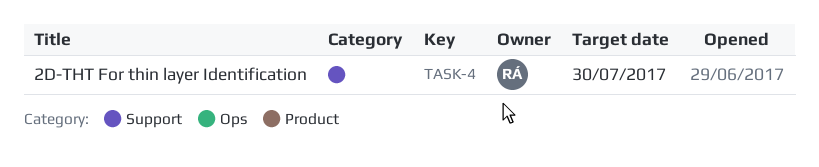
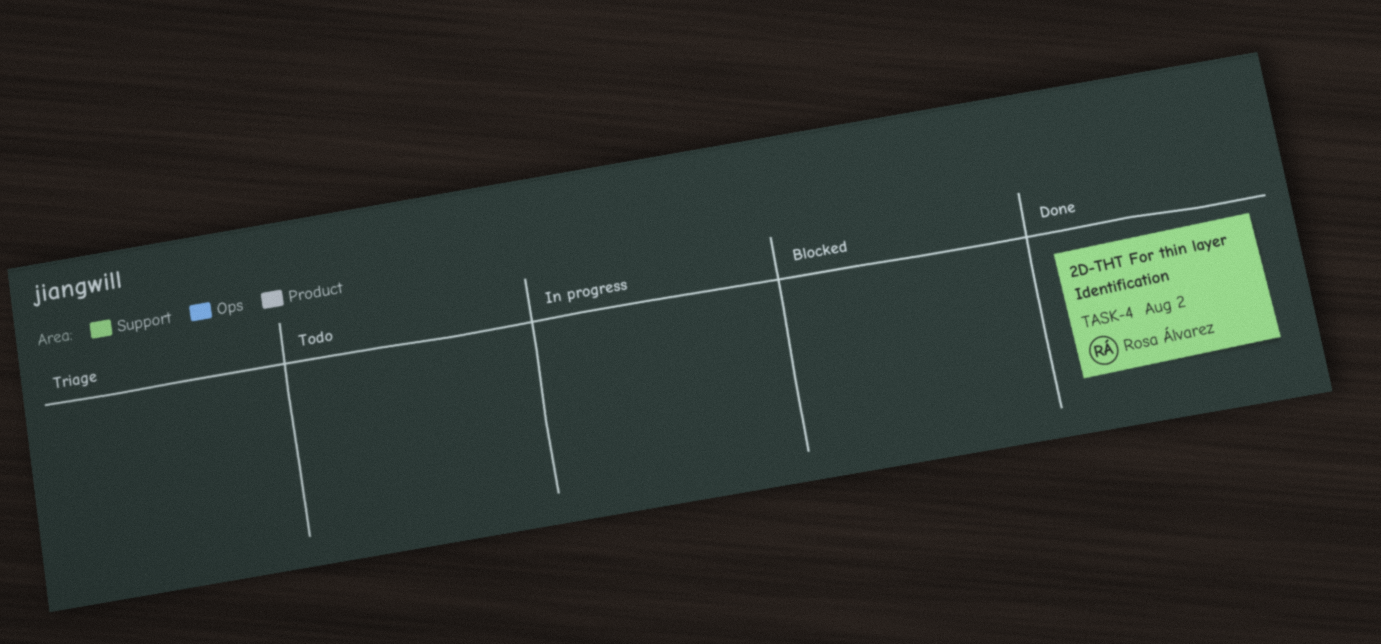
TASK-4, due: Jul 30 -> Aug 2

